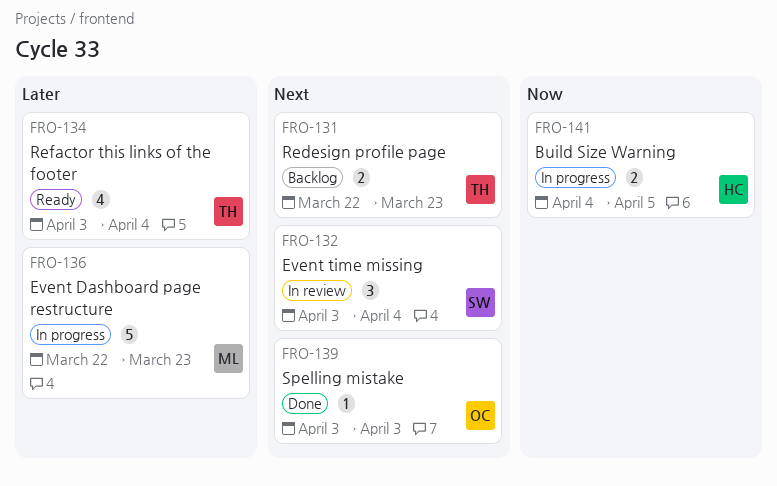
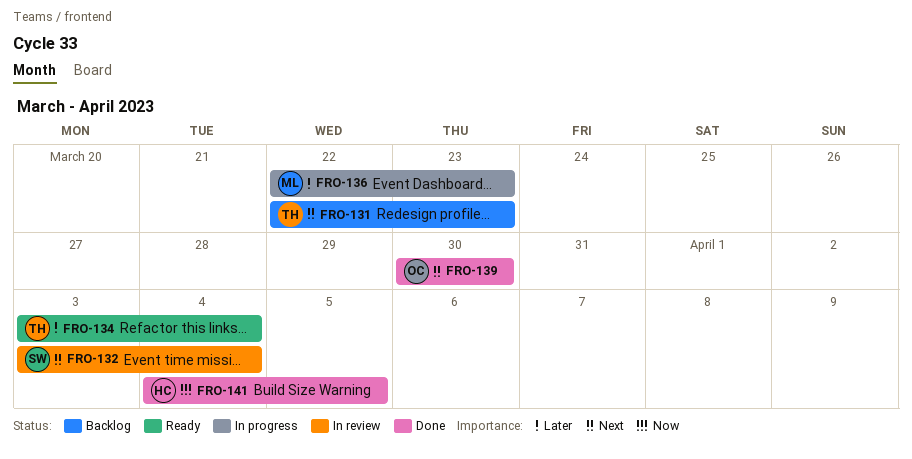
FRO-139, start: Apr 3 -> Mar 30
FRO-139, due: Apr 3 -> Mar 30
FRO-141, status: In progress -> Done

